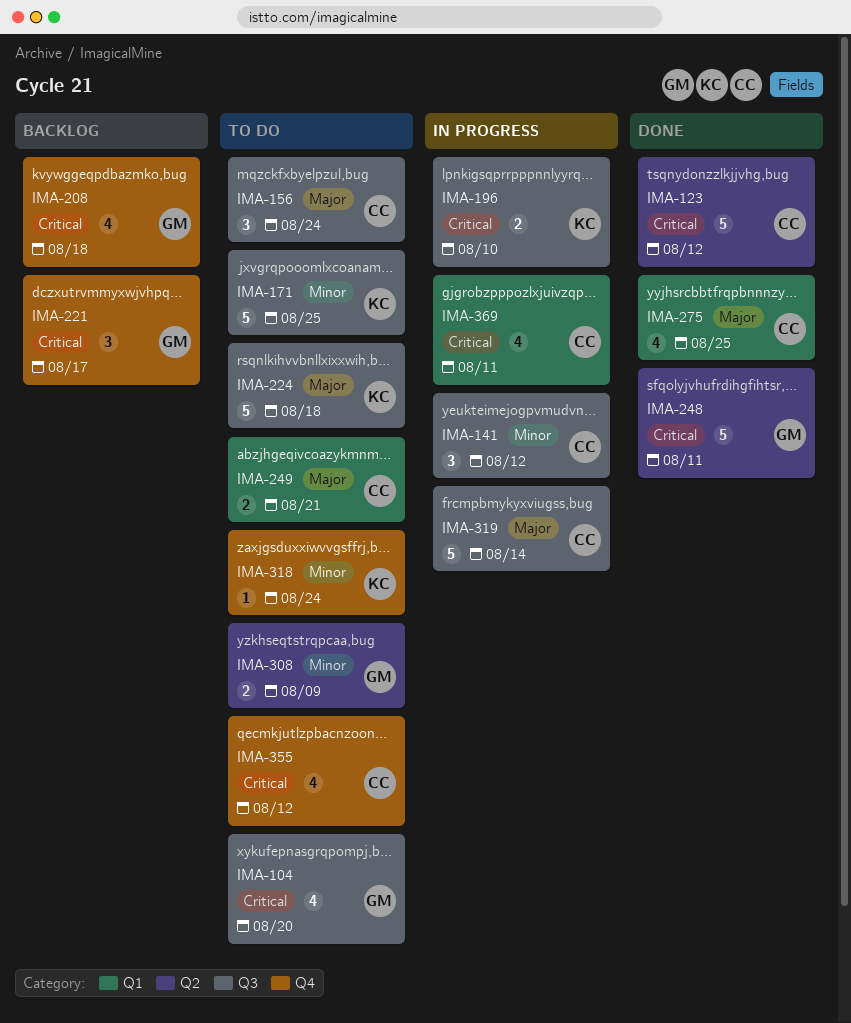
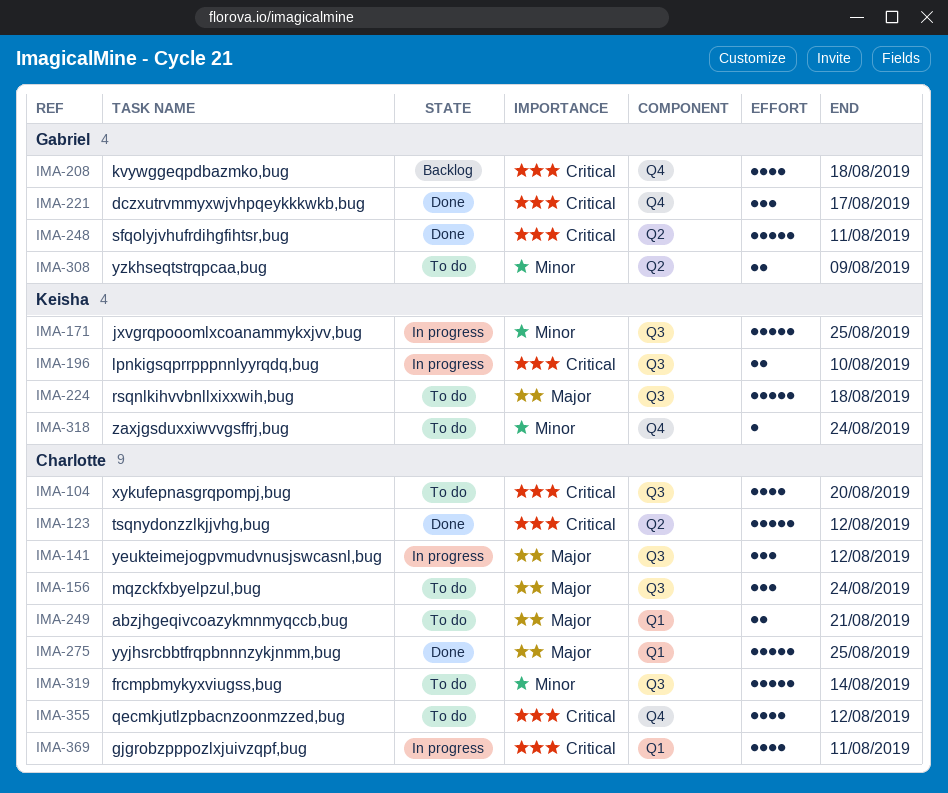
IMA-104, owner: Gabriel -> Charlotte
IMA-141, priority: Minor -> Major
IMA-171, status: To do -> In progress
IMA-221, status: Backlog -> Done
IMA-275, estimate: 4 -> 5
IMA-319, status: In progress -> To do
IMA-319, priority: Major -> Minor

